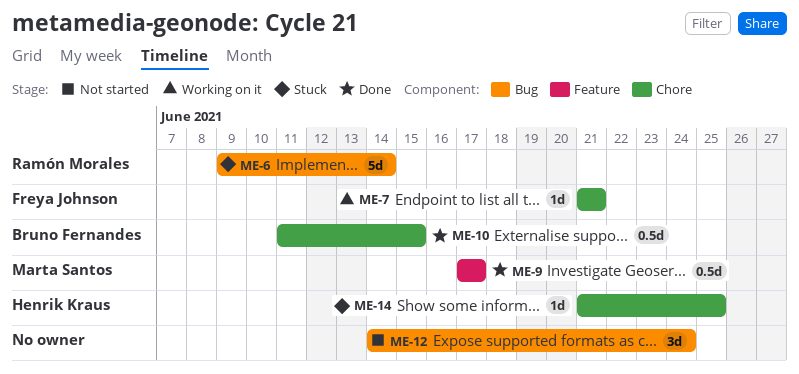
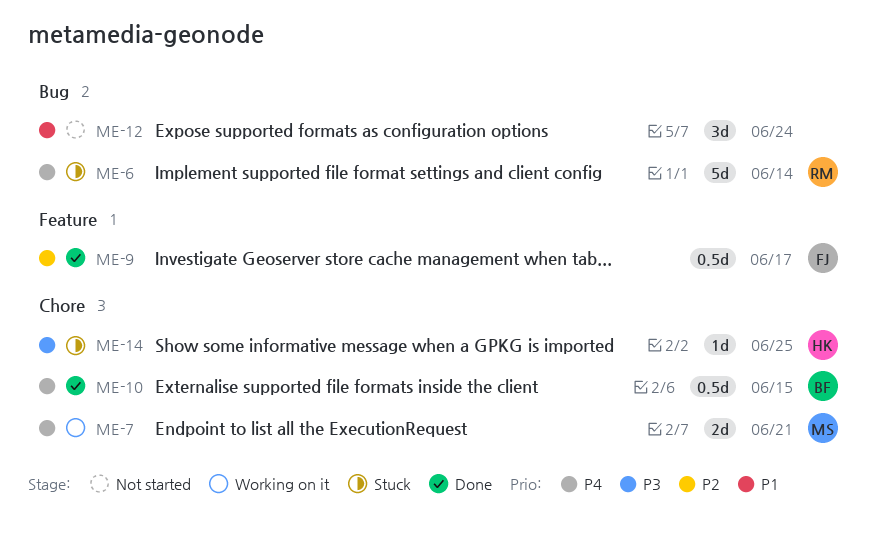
ME-7, owner: Freya Johnson -> Marta Santos
ME-7, estimate: 1d -> 2d
ME-9, owner: Marta Santos -> Freya Johnson

